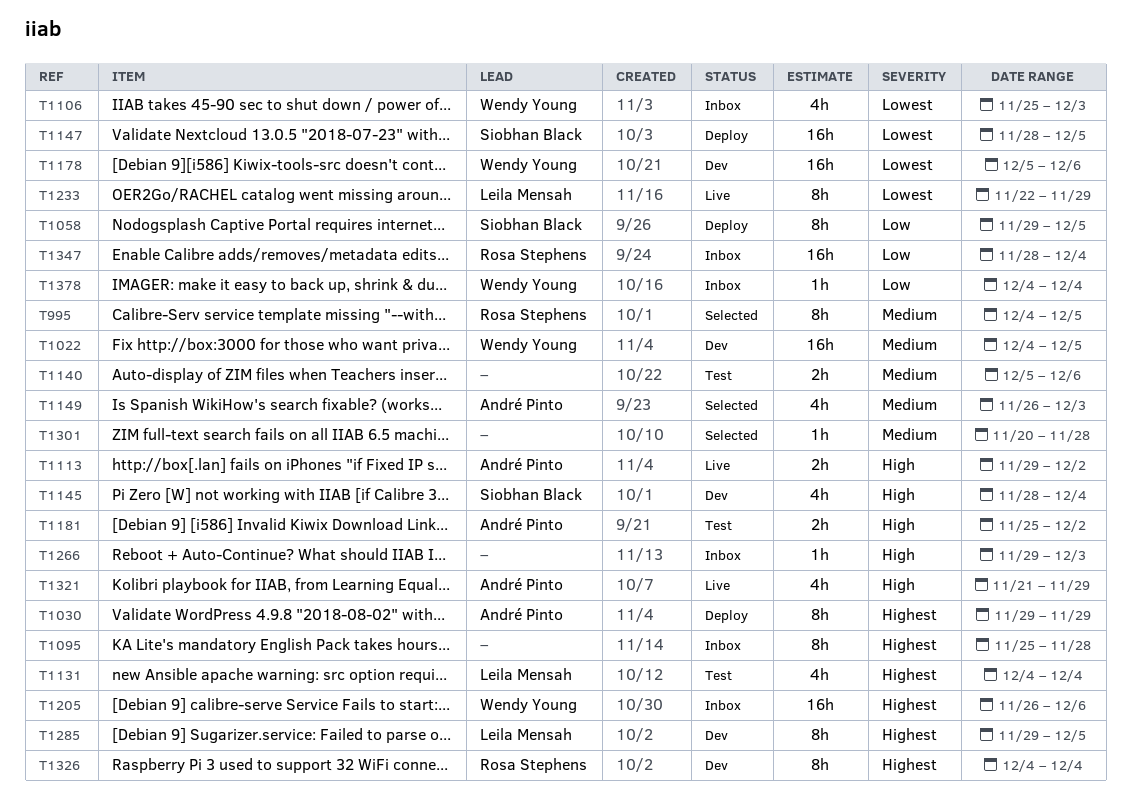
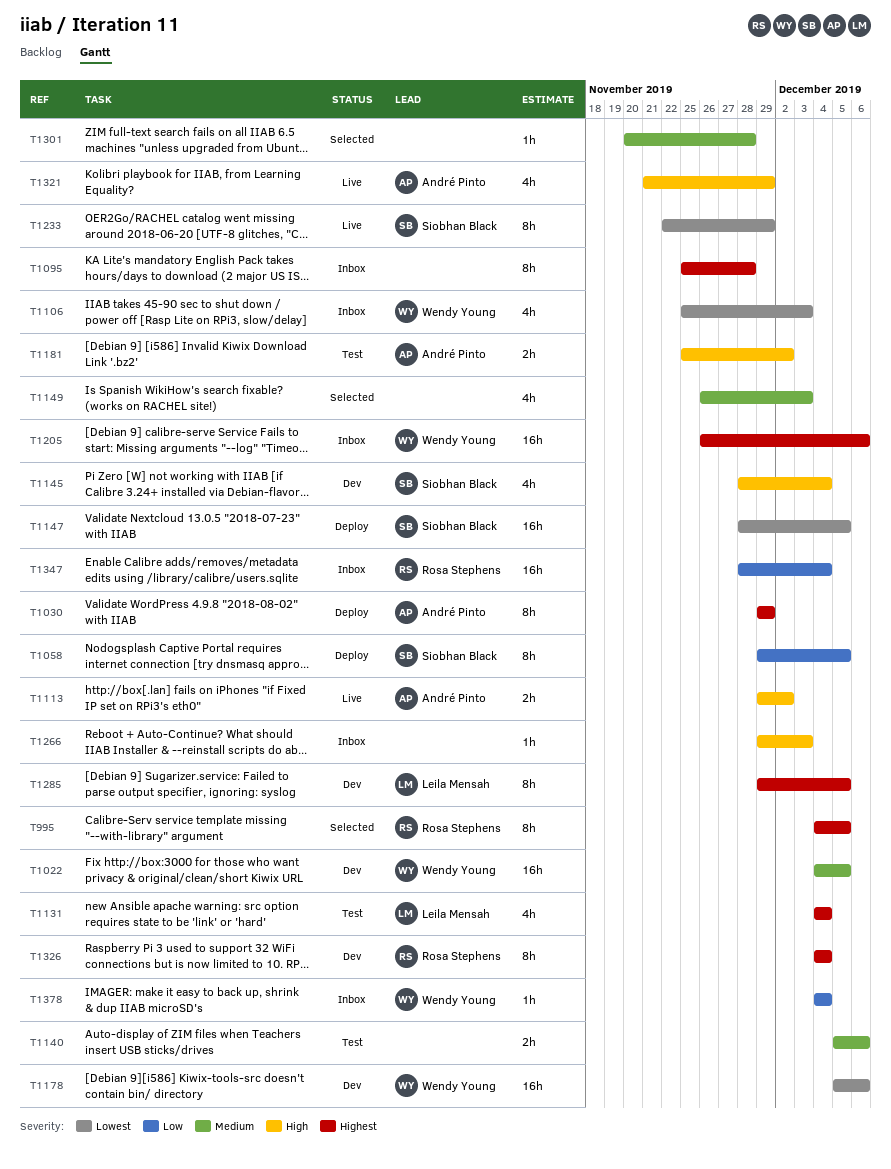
T995, priority: Medium -> Highest
T1149, owner: André Pinto -> none
T1233, owner: Leila Mensah -> Siobhan Black

